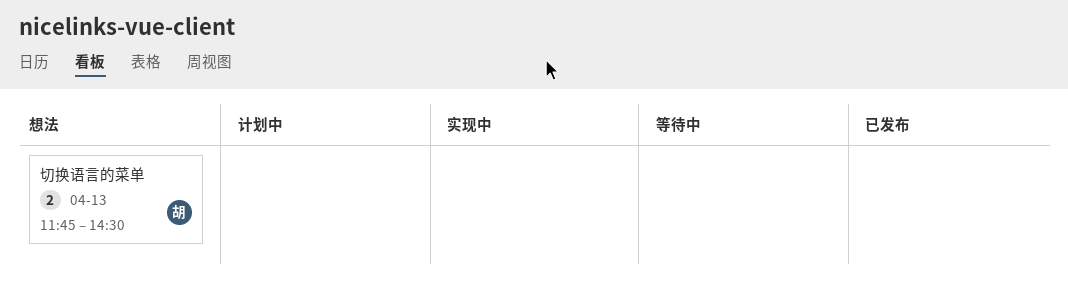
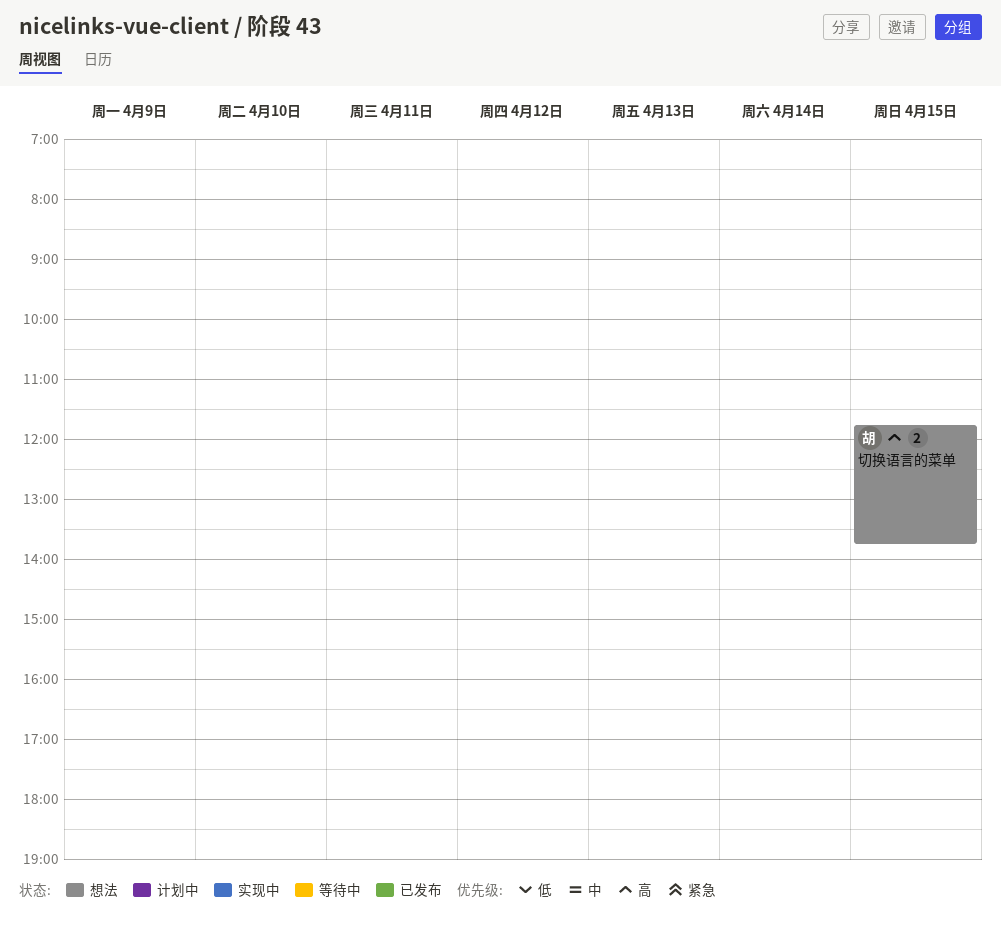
切换语言的菜单, day: Apr 13 -> Apr 15
切换语言的菜单, ends: 14:30 -> 13:45

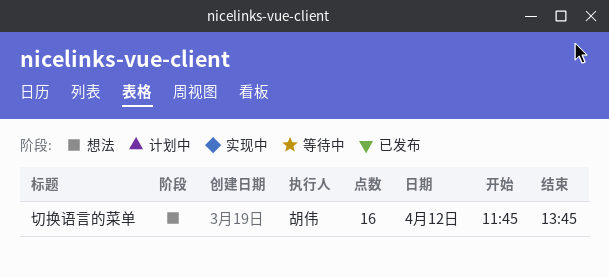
切换语言的菜单, estimate: 2 -> 16
切换语言的菜单, day: Apr 15 -> Apr 12

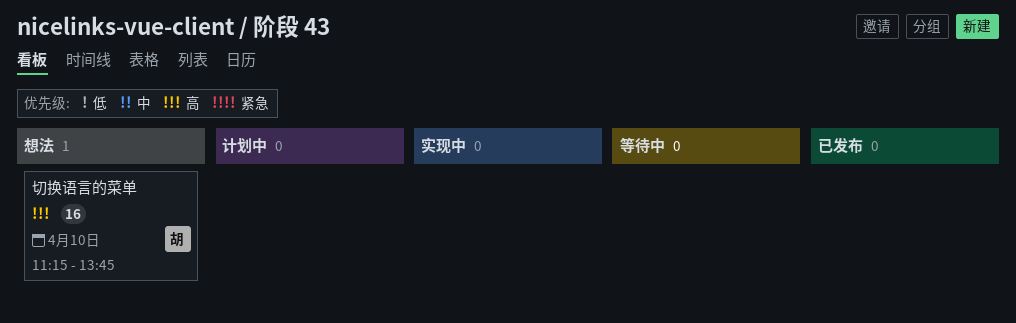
切换语言的菜单, day: Apr 12 -> Apr 10
切换语言的菜单, begins: 11:45 -> 11:15

